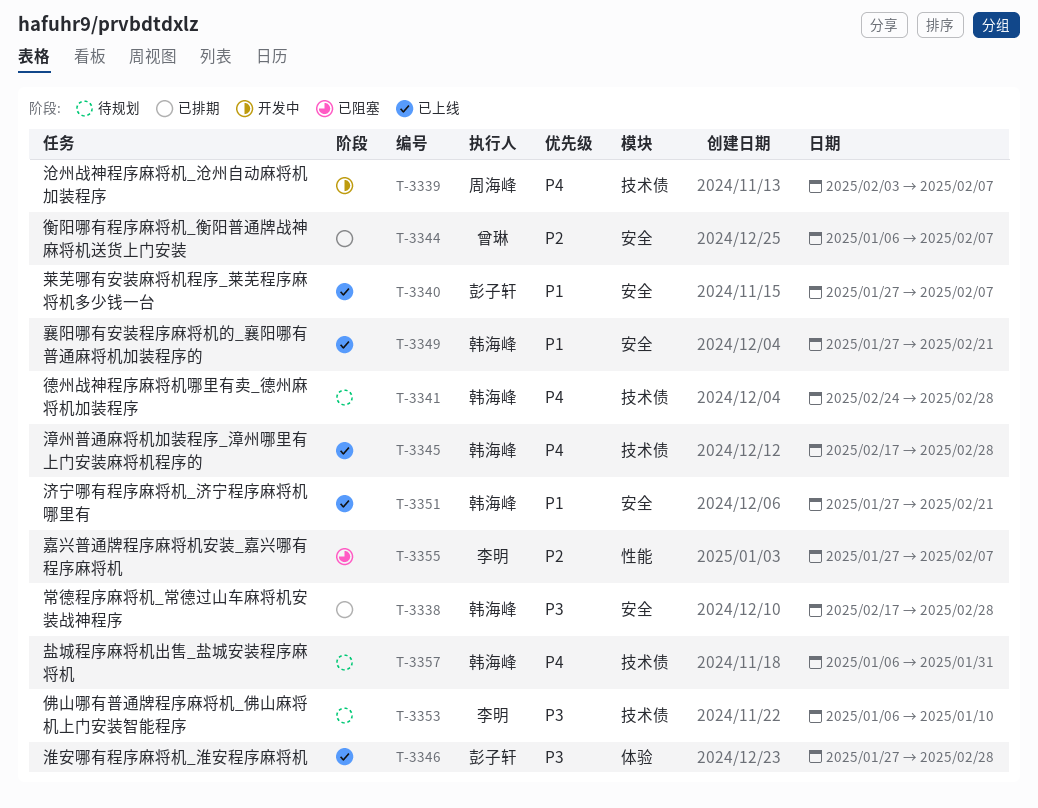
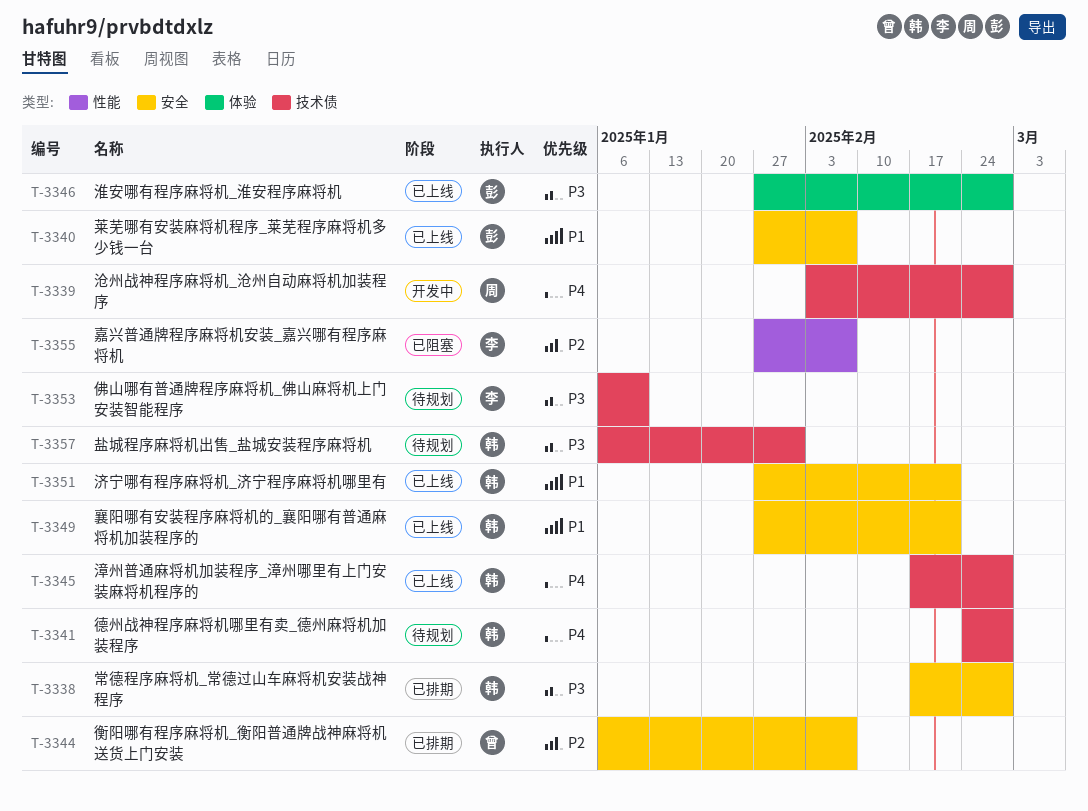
T-3339, due: Feb 7 -> Feb 28
T-3357, priority: P4 -> P3

